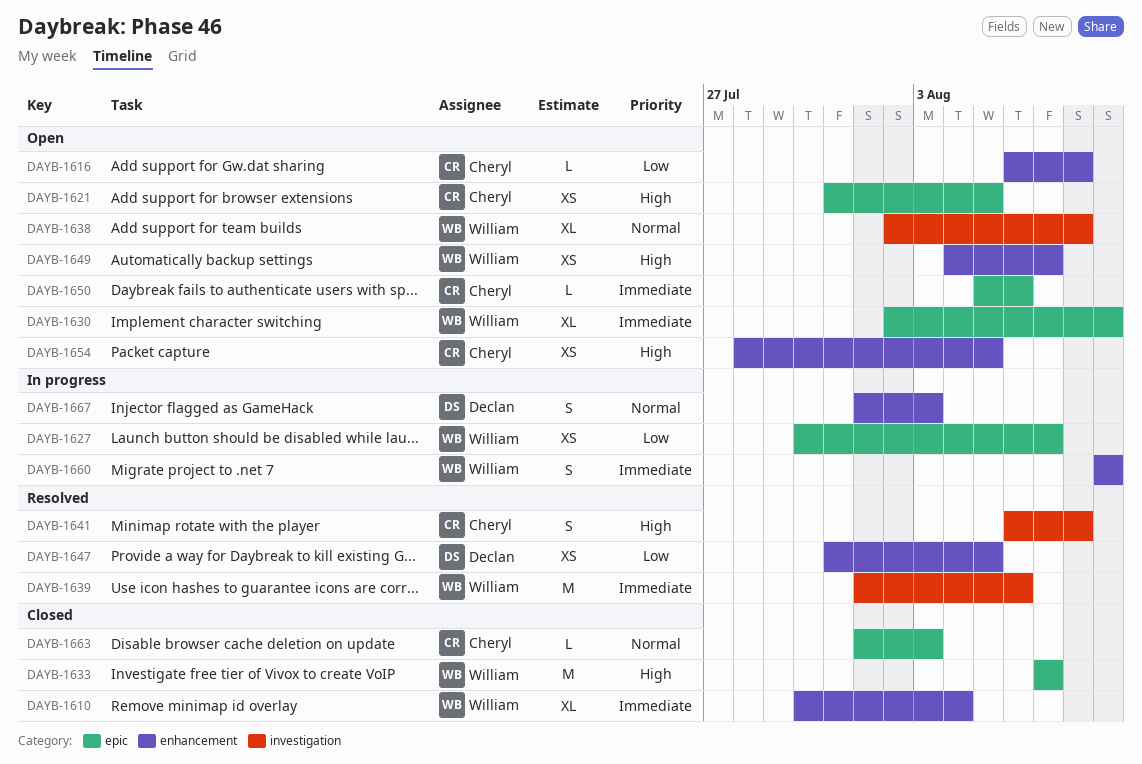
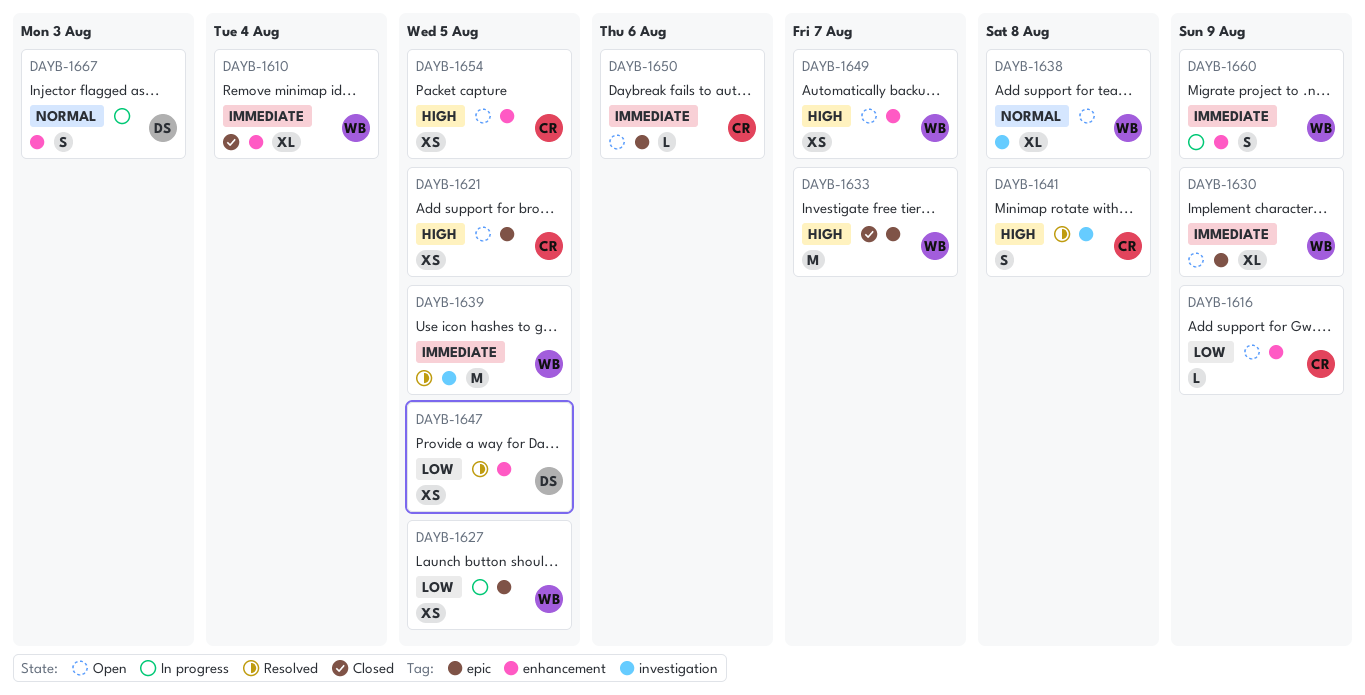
DAYB-1616, due: Aug 8 -> Aug 9
DAYB-1627, due: Aug 7 -> Aug 5
DAYB-1639, due: Aug 6 -> Aug 5
DAYB-1663: present -> none

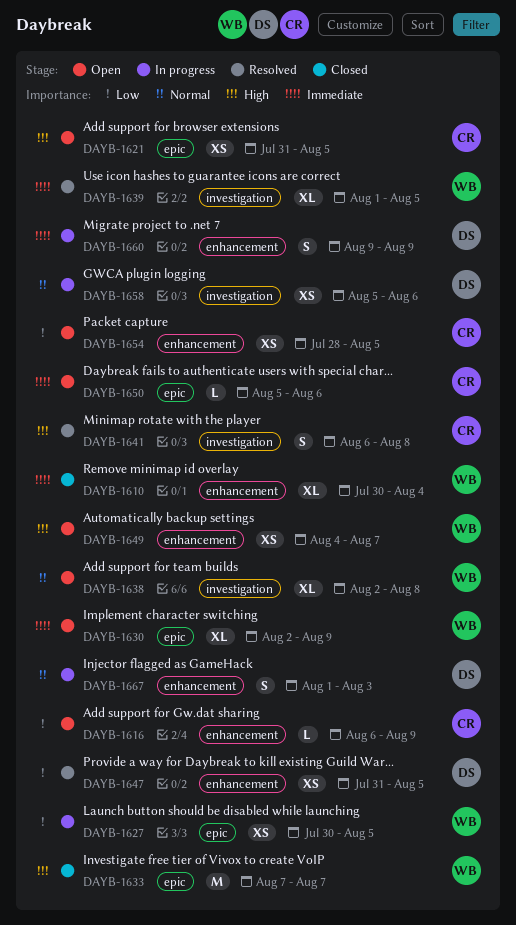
DAYB-1639, estimate: M -> XL
DAYB-1654, priority: High -> Low
DAYB-1658: none -> present
DAYB-1660, owner: WB -> DS

